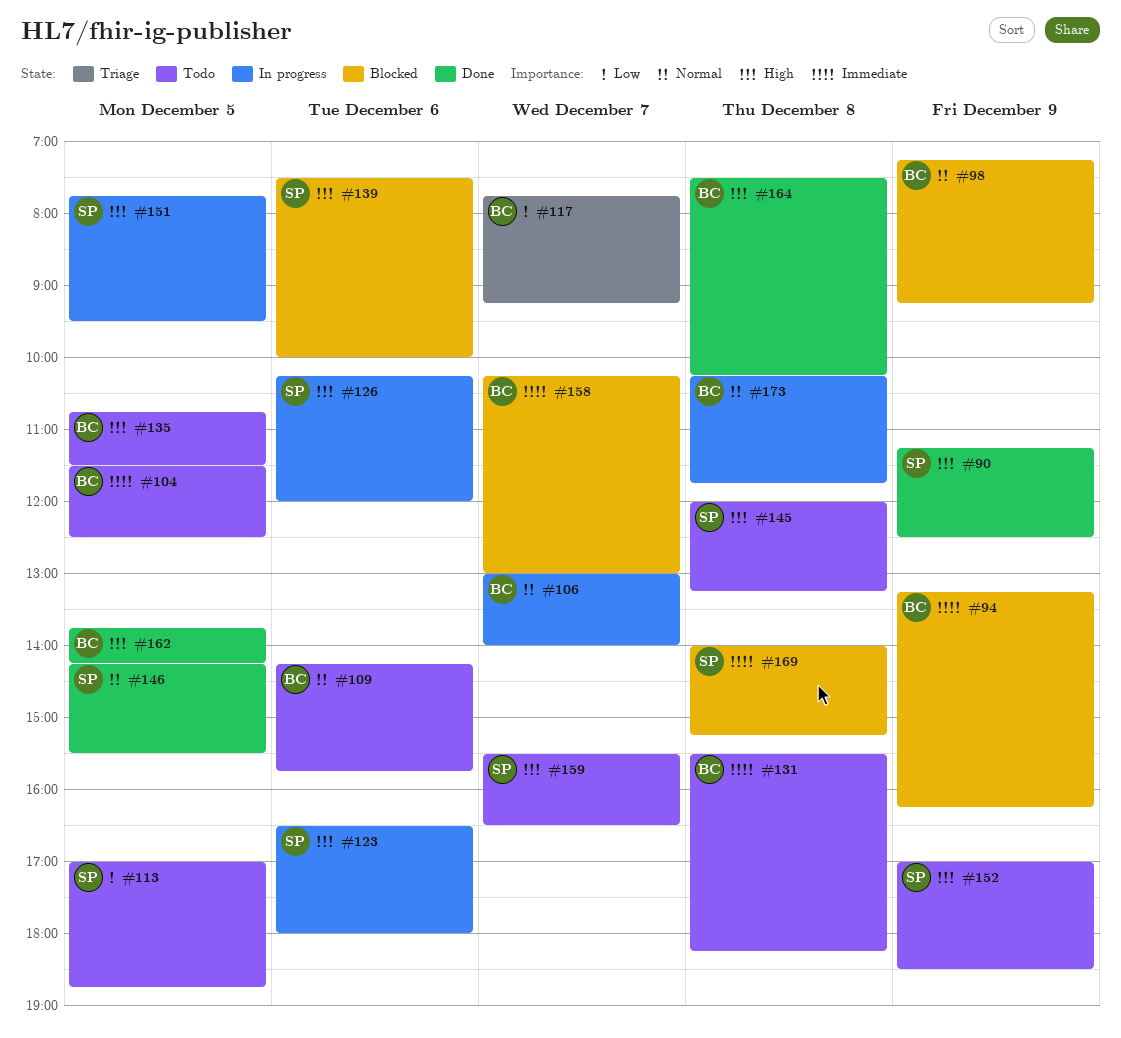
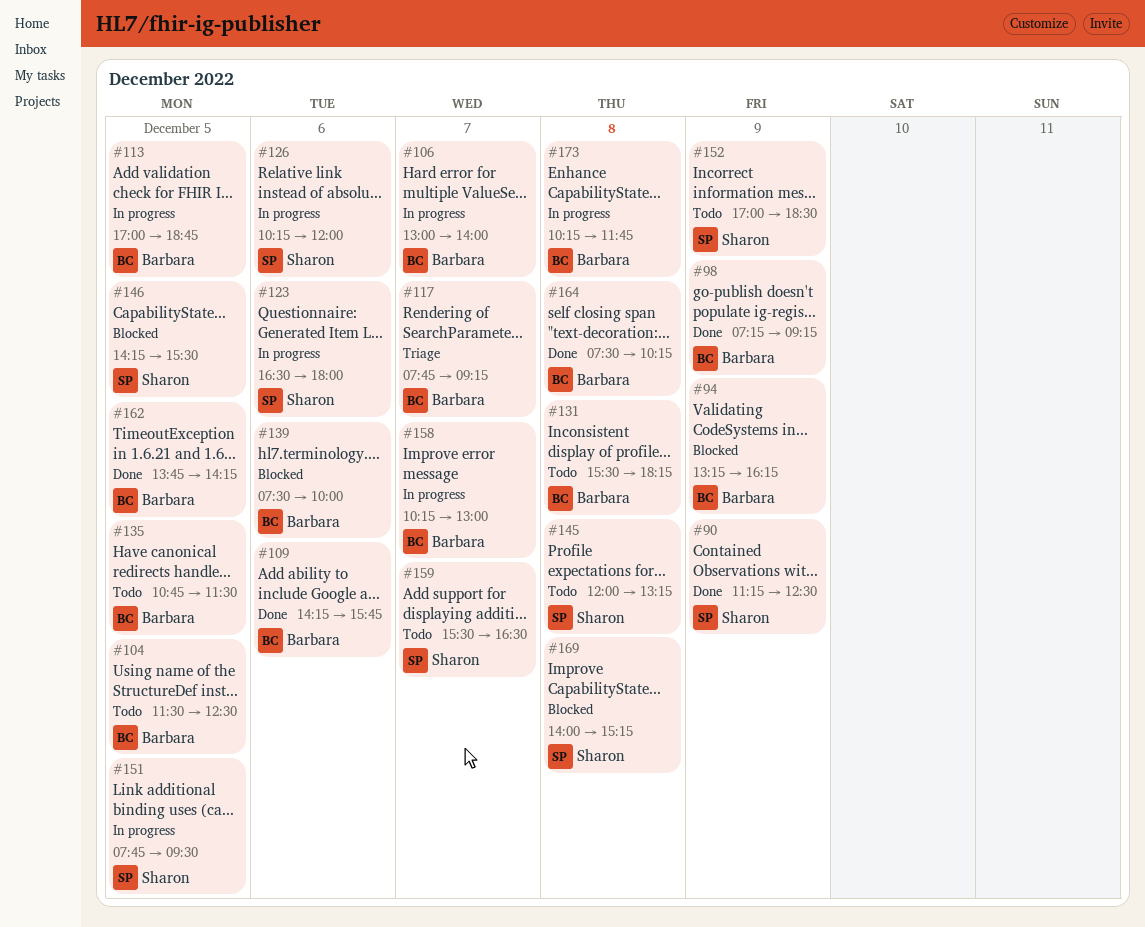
#98, status: Blocked -> Done
#109, status: Todo -> Done
#113, status: Todo -> In progress
#113, owner: Sharon -> Barbara
#139, owner: Sharon -> Barbara
#146, status: Done -> Blocked
#158, status: Blocked -> In progress

